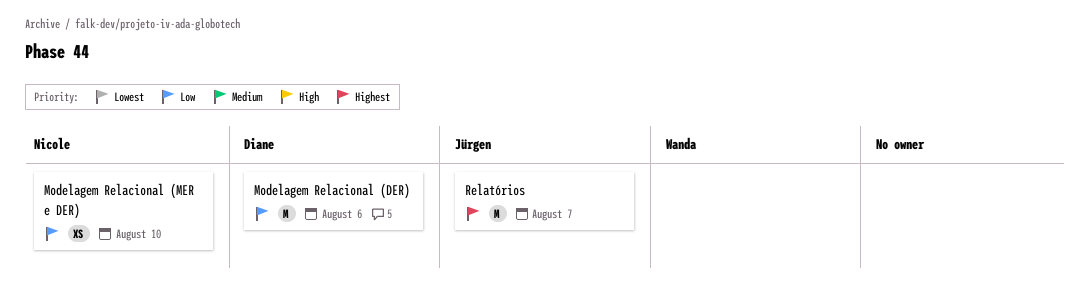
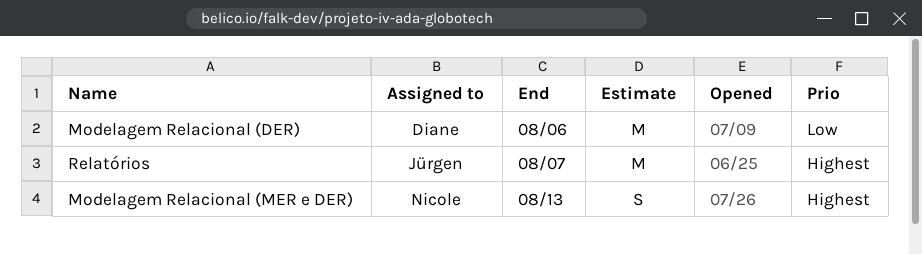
Modelagem Relacional (MER e DER), priority: Low -> Highest
Modelagem Relacional (MER e DER), estimate: XS -> S
Modelagem Relacional (MER e DER), due: Aug 10 -> Aug 13

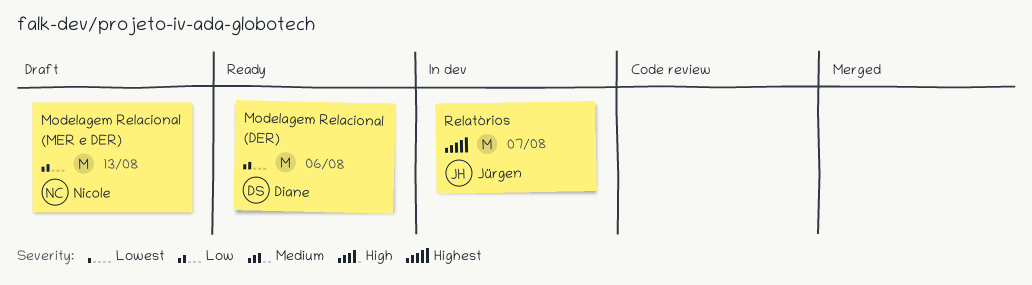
Modelagem Relacional (MER e DER), priority: Highest -> Low
Modelagem Relacional (MER e DER), estimate: S -> M

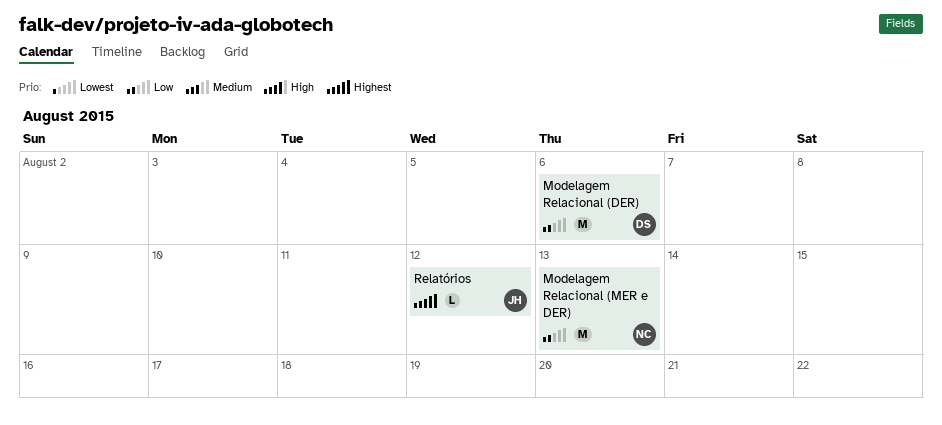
Relatórios, estimate: M -> L
Relatórios, due: Aug 7 -> Aug 12

